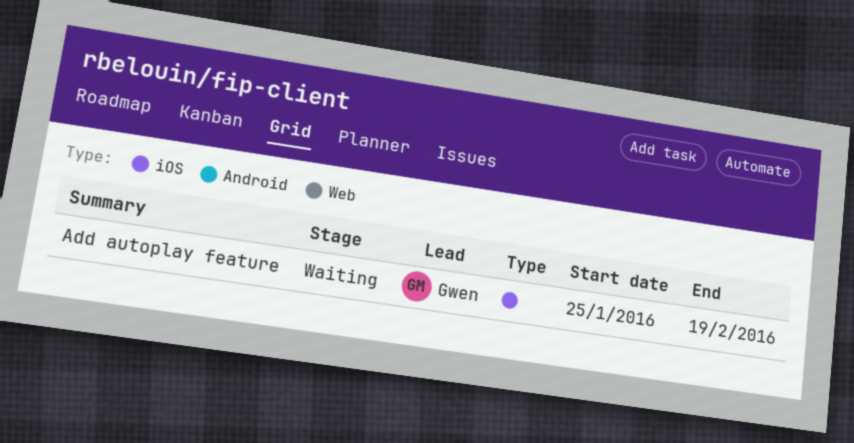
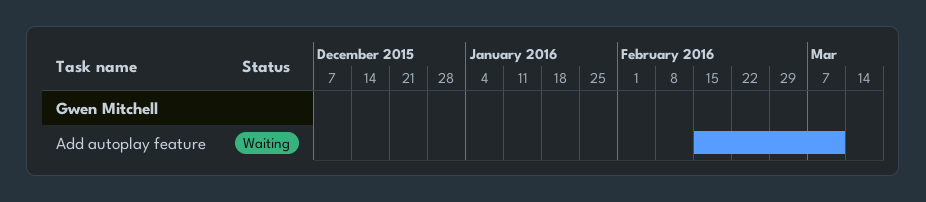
Add autoplay feature, start: Jan 25 -> Feb 15
Add autoplay feature, due: Feb 19 -> Mar 11

